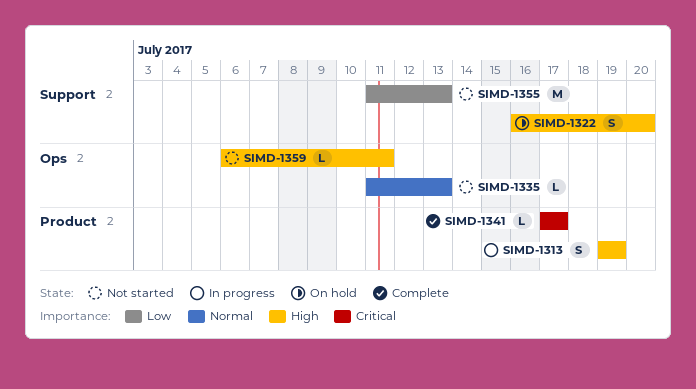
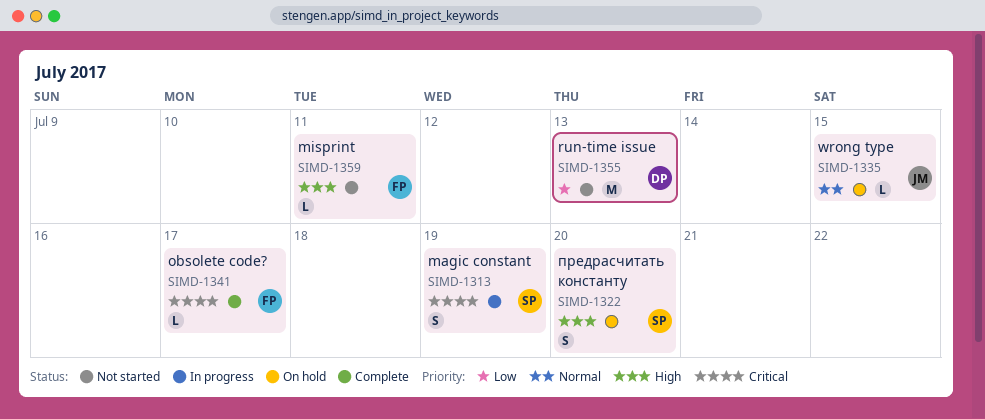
SIMD-1313, priority: High -> Critical
SIMD-1335, status: Not started -> On hold
SIMD-1335, due: Jul 13 -> Jul 15

